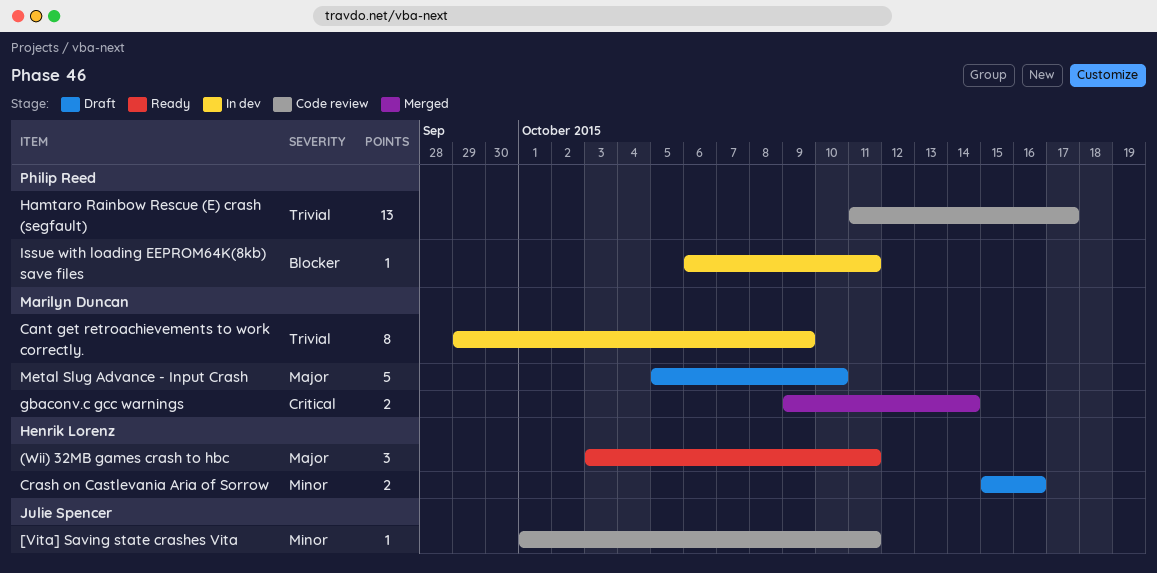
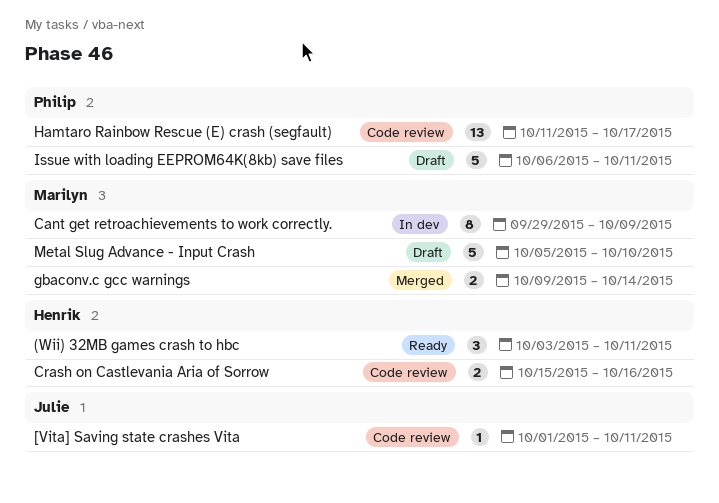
Crash on Castlevania Aria of Sorrow, status: Draft -> Code review
Issue with loading EEPROM64K(8kb) save files, status: In dev -> Draft
Issue with loading EEPROM64K(8kb) save files, estimate: 1 -> 5

